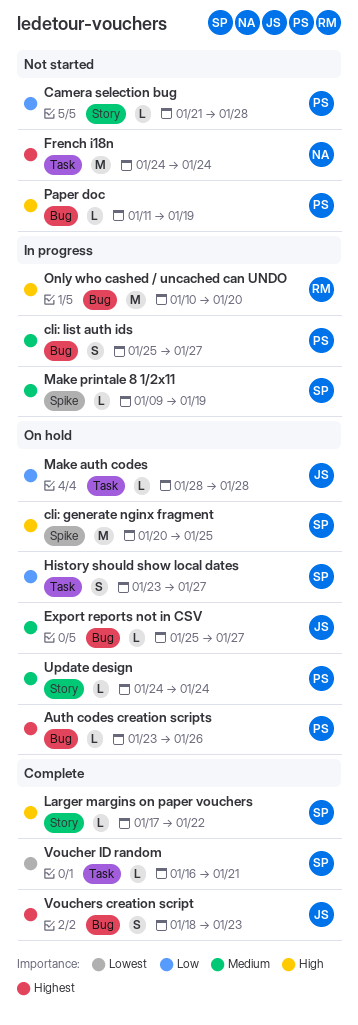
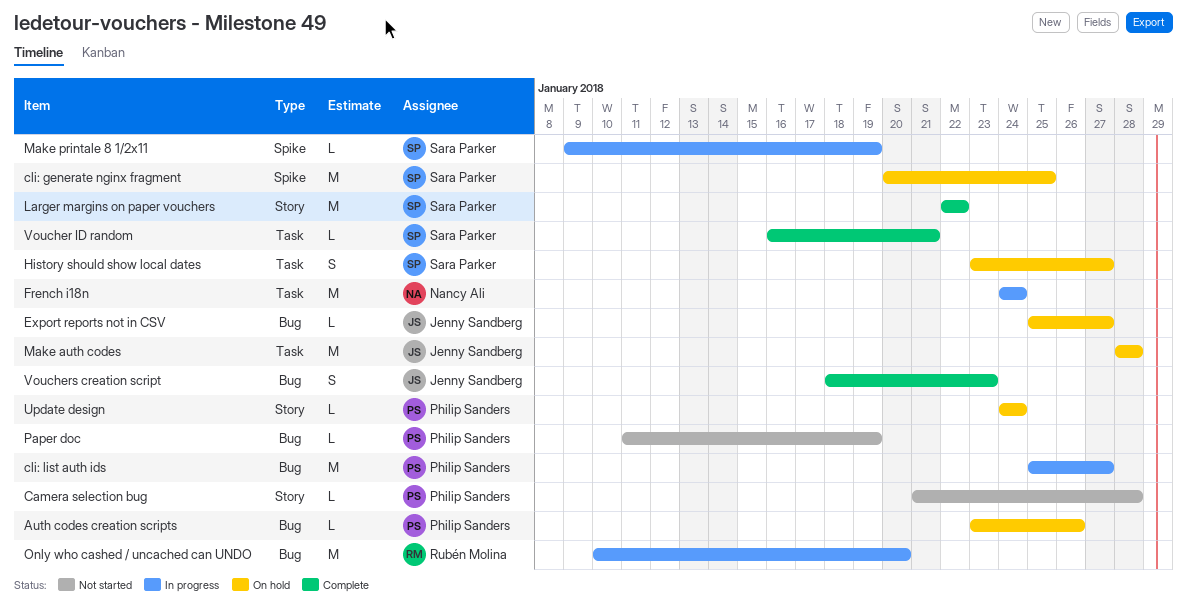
cli: list auth ids, estimate: S -> M
French i18n, status: Not started -> In progress
Larger margins on paper vouchers, estimate: L -> M
Larger margins on paper vouchers, start: Jan 17 -> Jan 22
Make auth codes, estimate: L -> M

